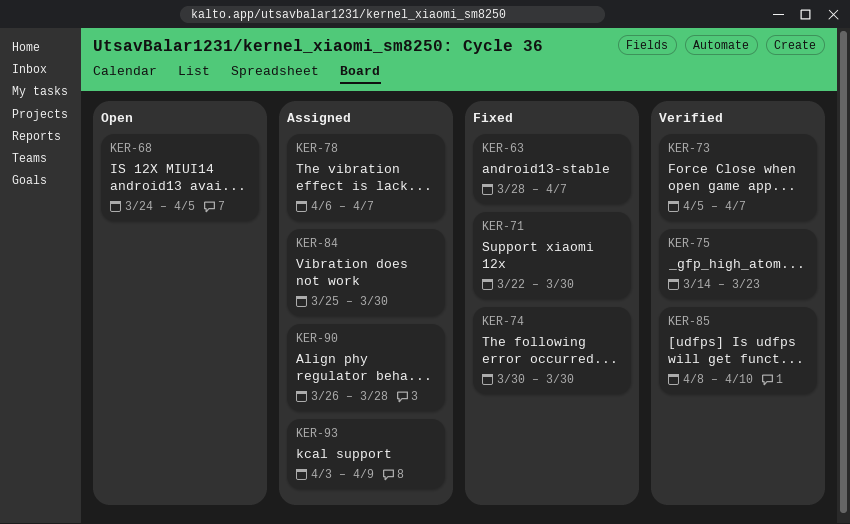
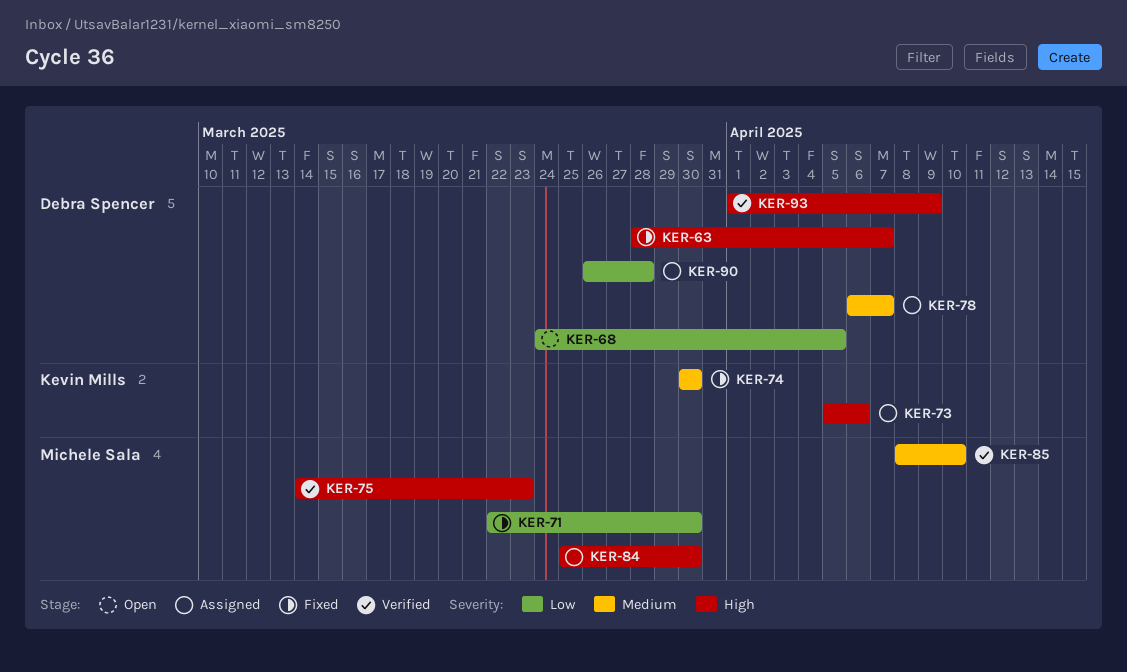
KER-73, status: Verified -> Assigned
KER-73, due: Apr 7 -> Apr 6
KER-93, status: Assigned -> Verified
KER-93, start: Apr 3 -> Apr 1

